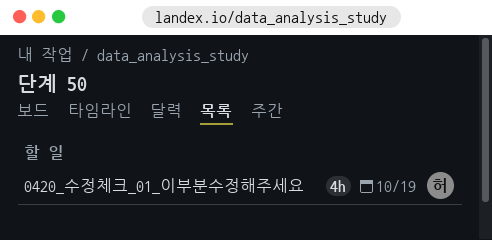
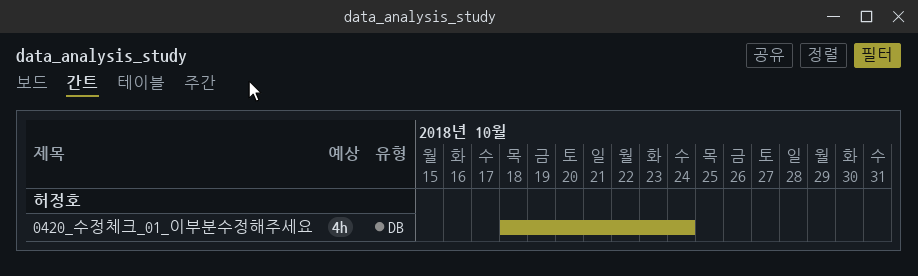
0420_수정체크_01_이부분수정해주세요, due: Oct 19 -> Oct 24

